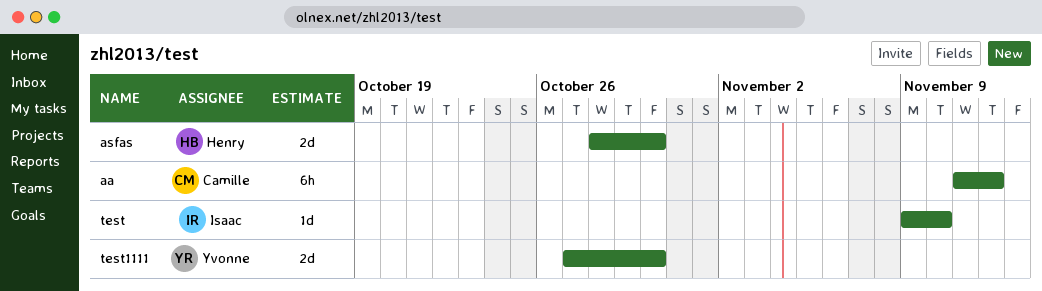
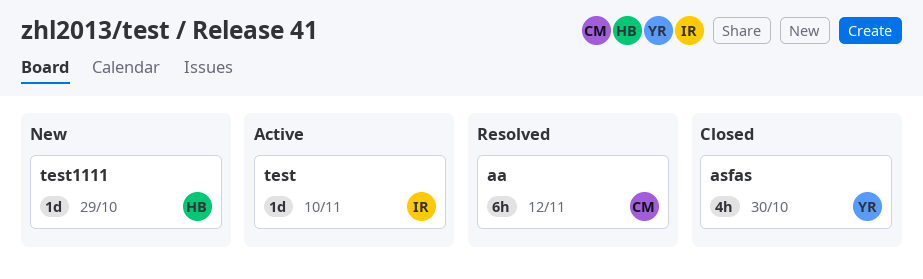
asfas, owner: Henry -> Yvonne
asfas, estimate: 2d -> 4h
test1111, owner: Yvonne -> Henry
test1111, estimate: 2d -> 1d
test1111, due: Oct 30 -> Oct 29

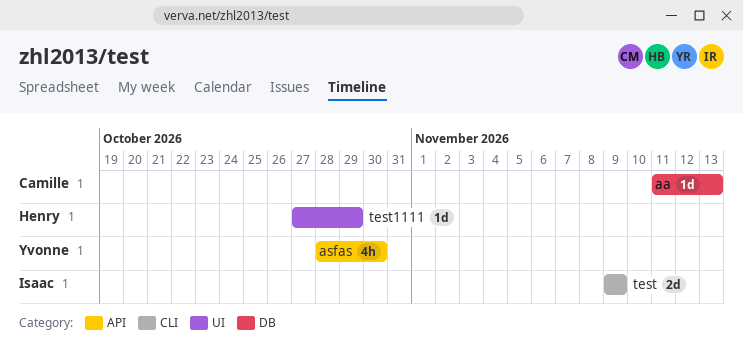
aa, estimate: 6h -> 1d
aa, due: Nov 12 -> Nov 13
test, estimate: 1d -> 2d
test, due: Nov 10 -> Nov 9

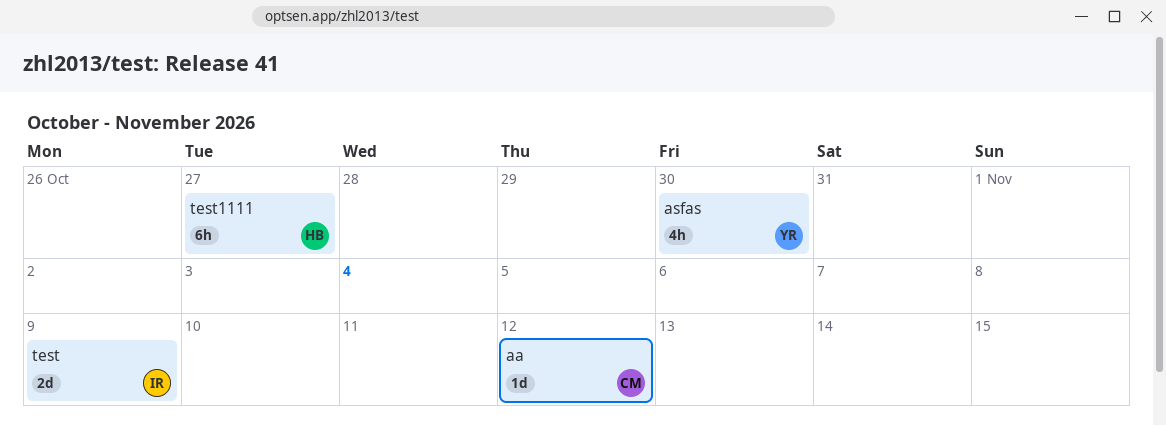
aa, due: Nov 13 -> Nov 12
test1111, estimate: 1d -> 6h
test1111, due: Oct 29 -> Oct 27

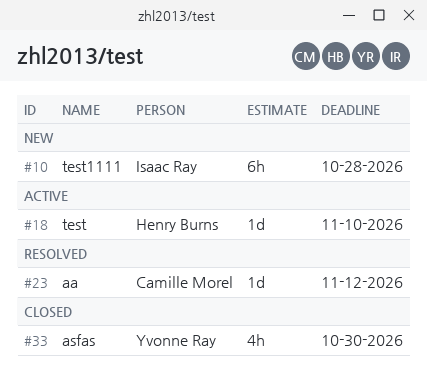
test, owner: Isaac Ray -> Henry Burns
test, estimate: 2d -> 1d
test, due: Nov 9 -> Nov 10
test1111, owner: Henry Burns -> Isaac Ray
test1111, due: Oct 27 -> Oct 28

